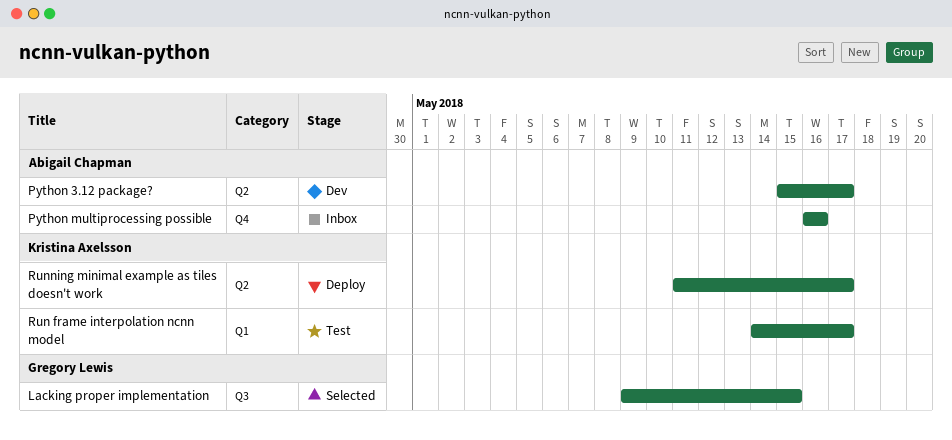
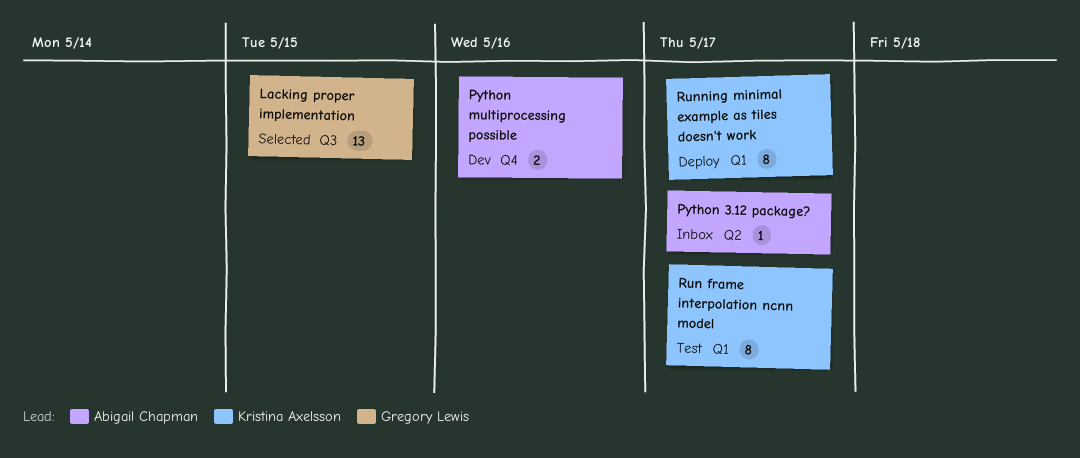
Python 3.12 package?, status: Dev -> Inbox
Python multiprocessing possible, status: Inbox -> Dev
Running minimal example as tiles doesn't work, label: Q2 -> Q1

